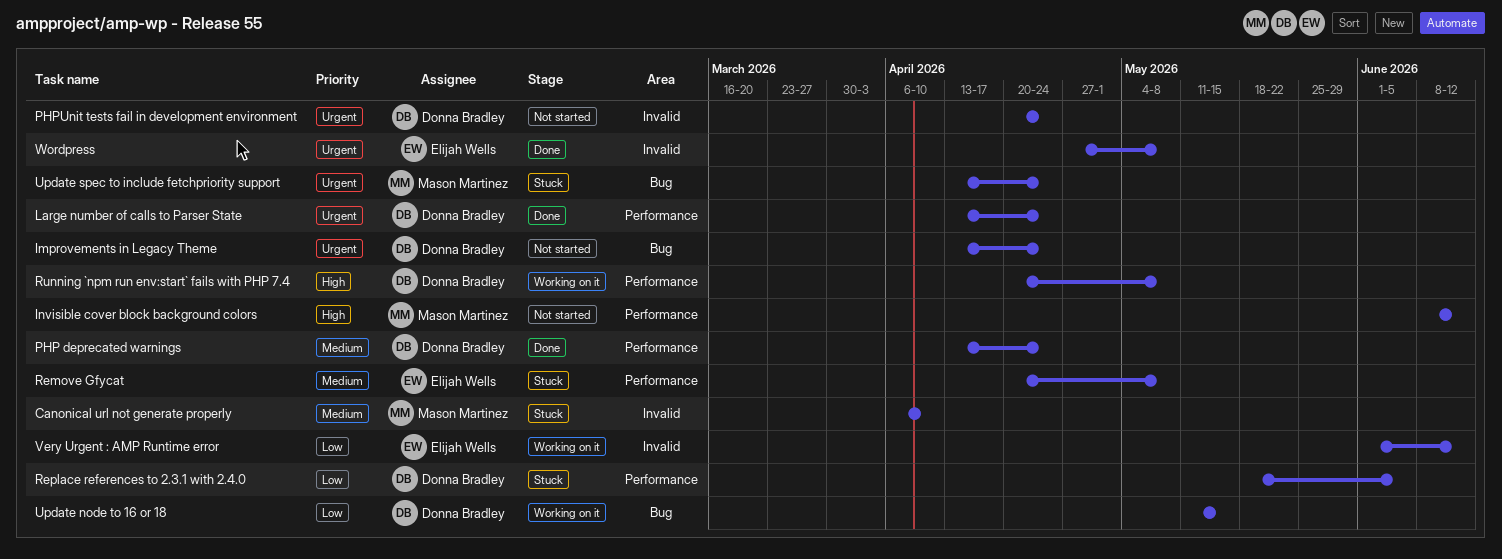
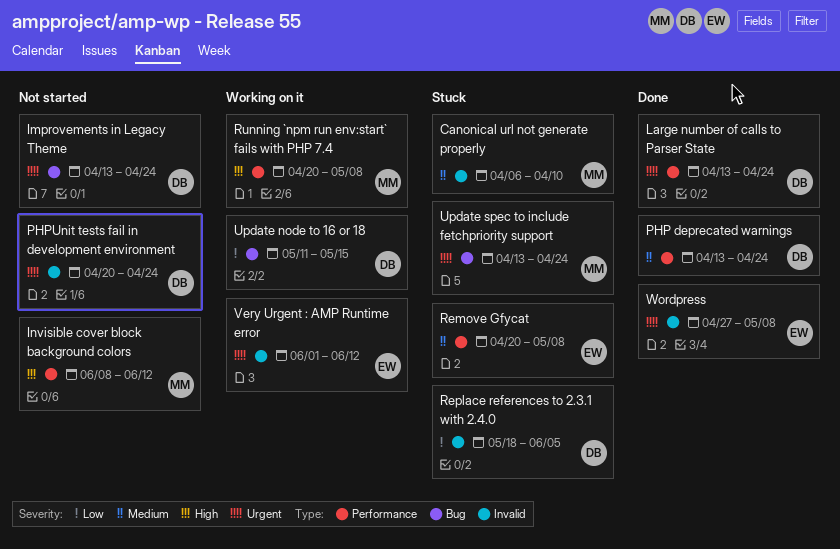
Replace references to 2.3.1 with 2.4.0, label: Performance -> Invalid
Running `npm run env:start` fails with PHP 7.4, owner: Donna Bradley -> Mason Martinez
Very Urgent : AMP Runtime error, priority: Low -> Urgent

